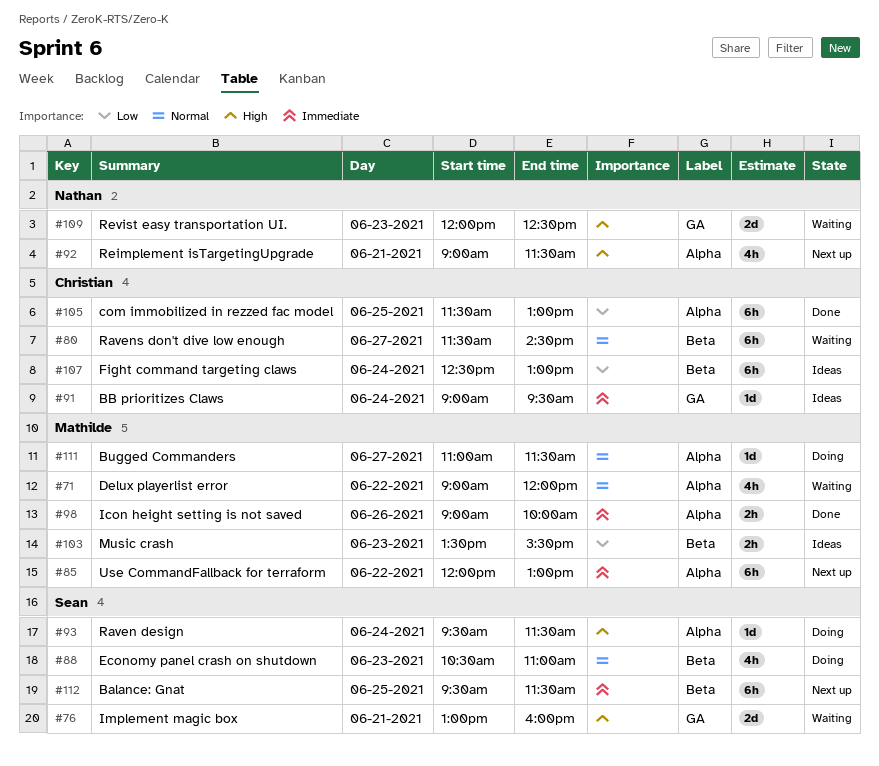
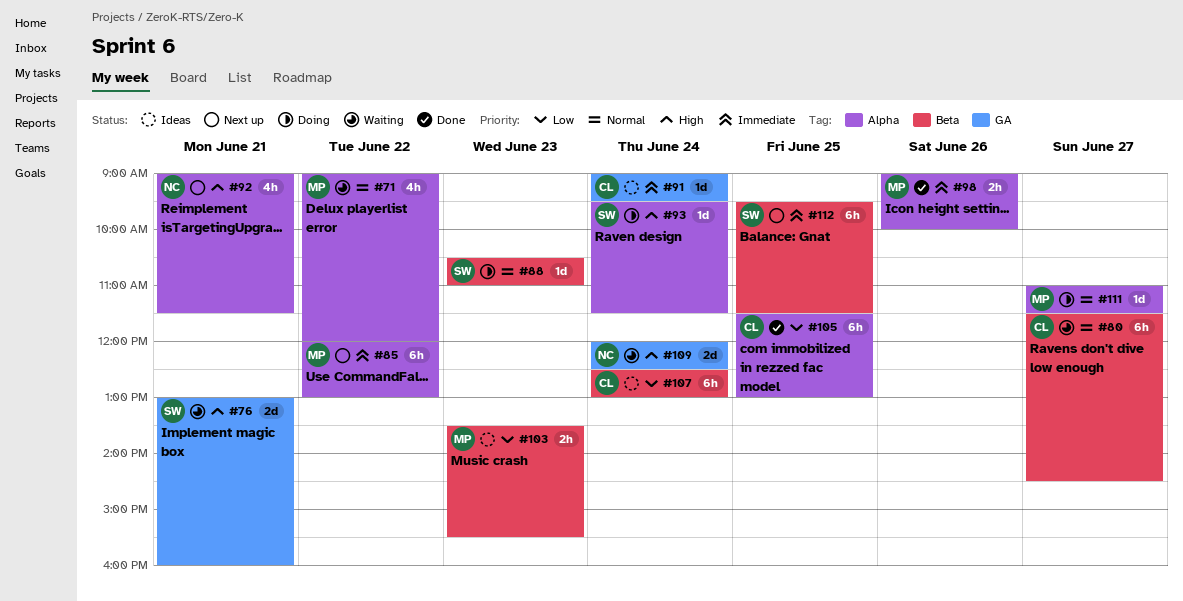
#88, estimate: 4h -> 1d
#109, day: Jun 23 -> Jun 24

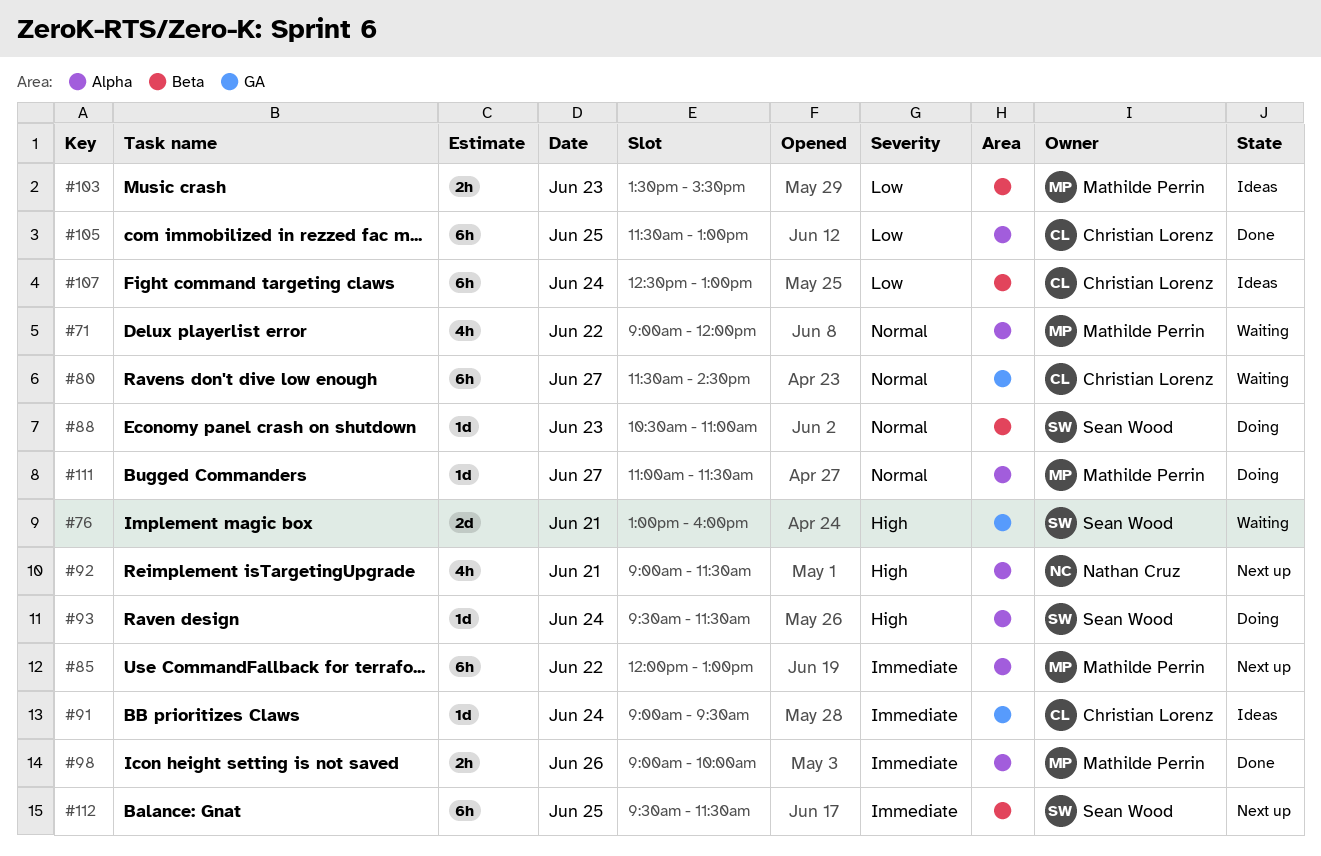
#80, label: Beta -> GA
#109: present -> none

